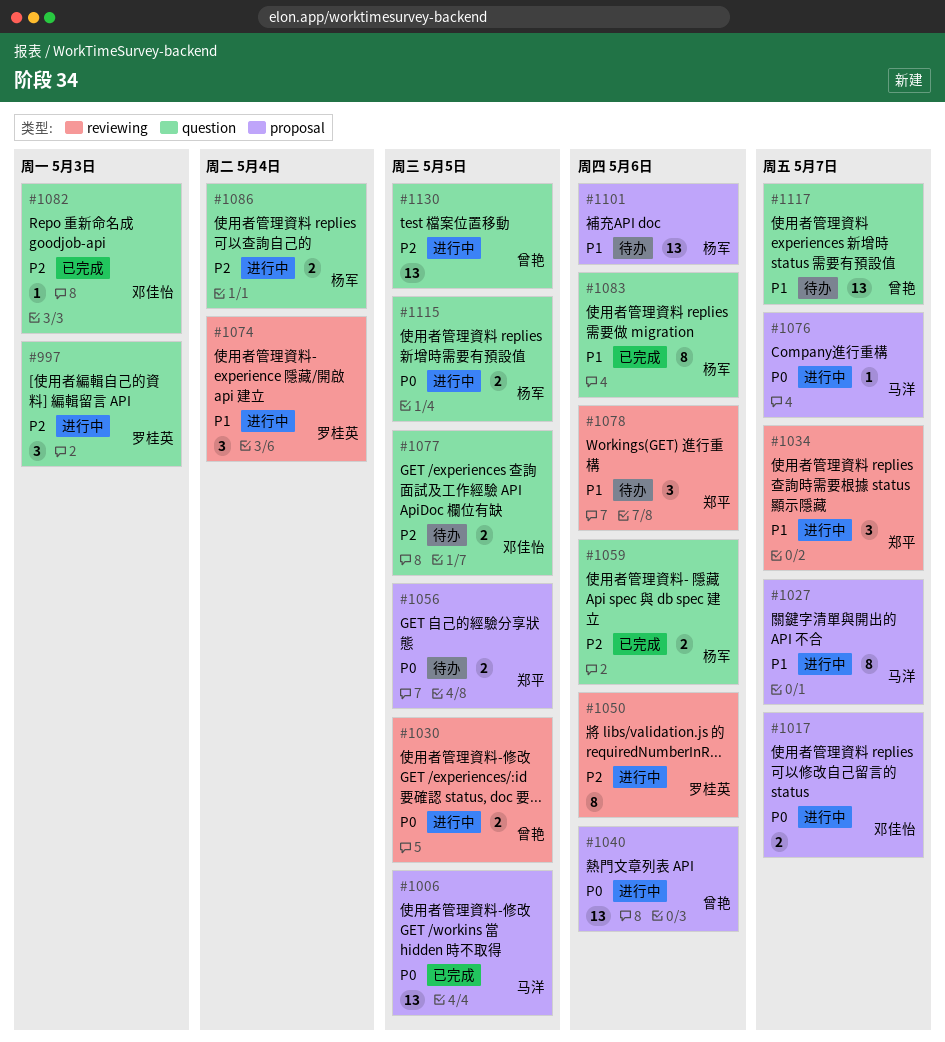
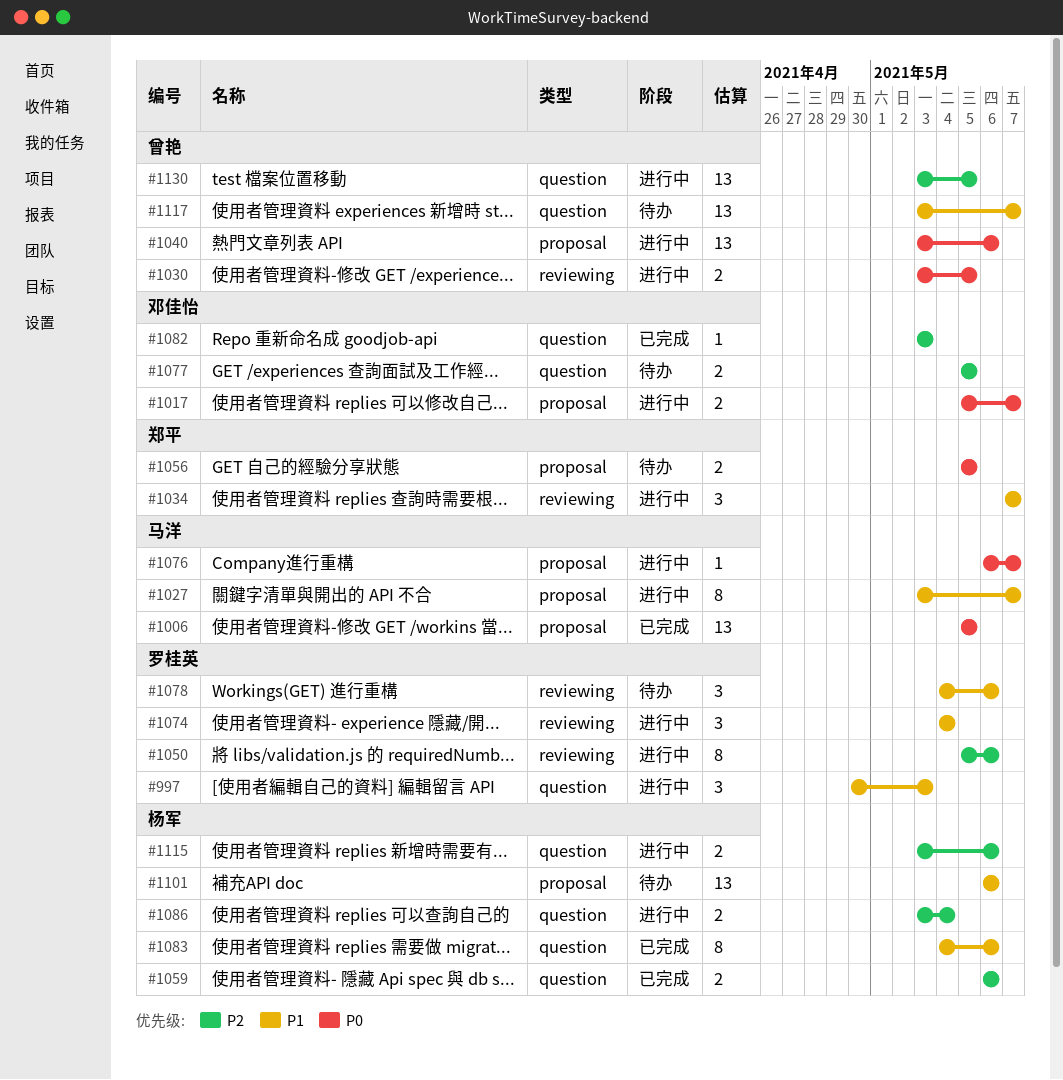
#997, priority: P2 -> P1
#1078, owner: 郑平 -> 罗桂英
#1115, priority: P0 -> P2
#1115, due: May 5 -> May 6

